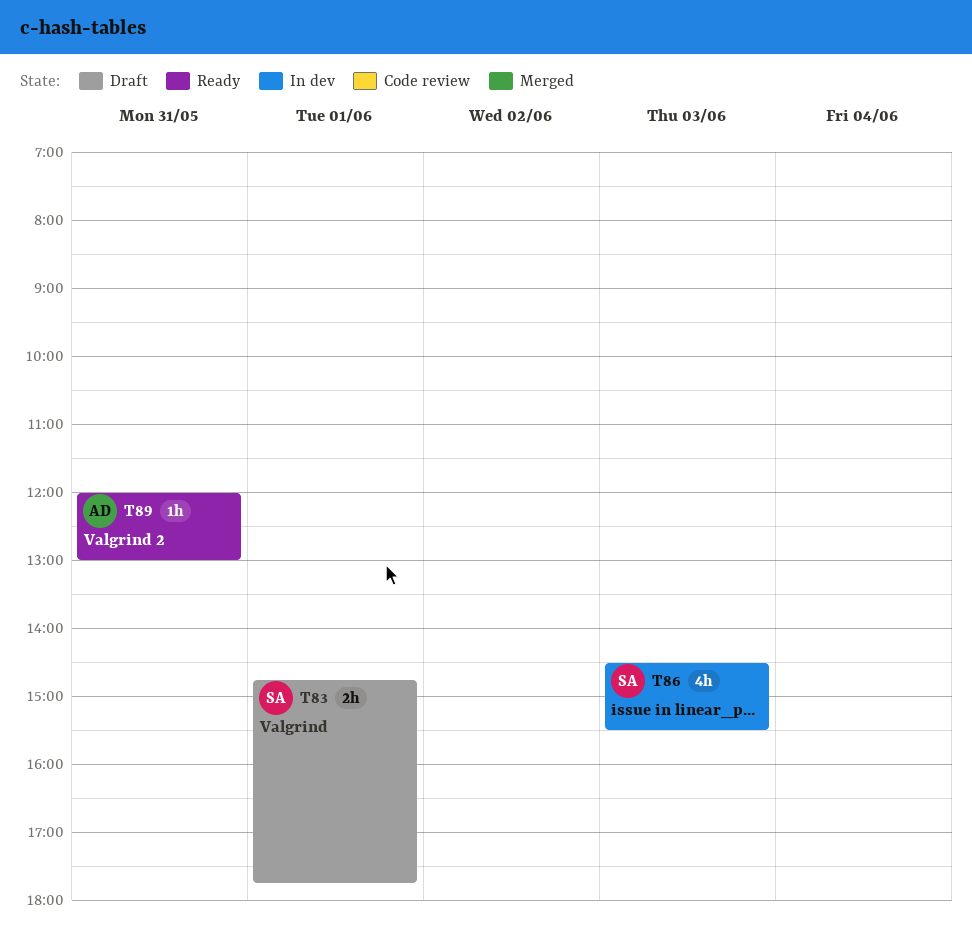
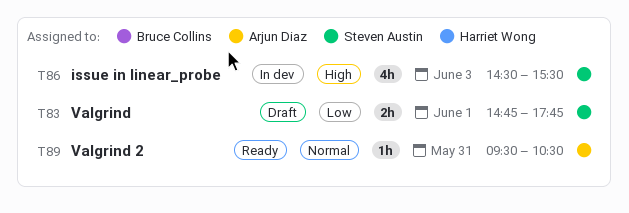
T89, begins: 12:00 -> 09:30
T89, ends: 13:00 -> 10:30

